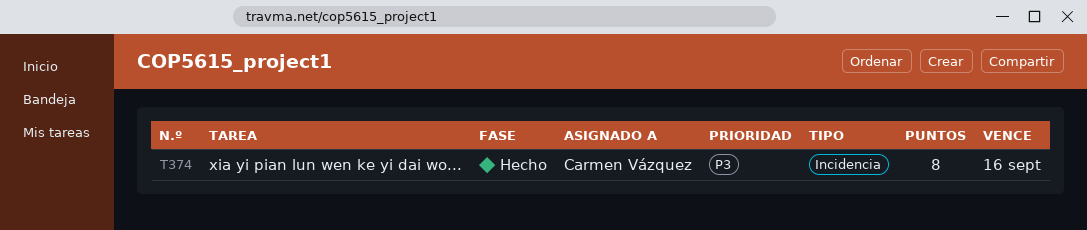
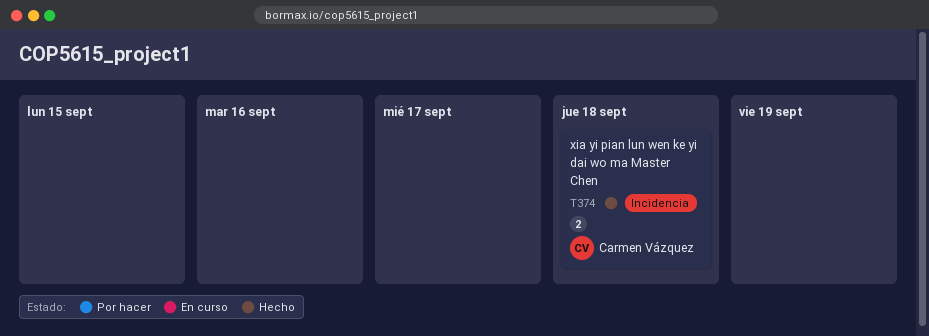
T374, estimate: 8 -> 2
T374, due: Sep 16 -> Sep 18

